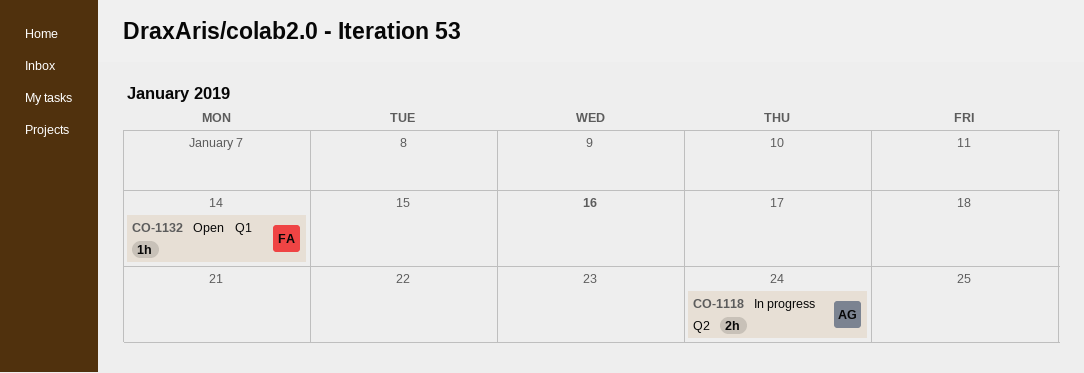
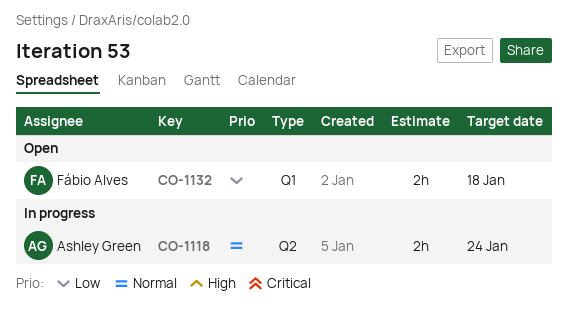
CO-1132, estimate: 1h -> 2h
CO-1132, due: Jan 14 -> Jan 18

